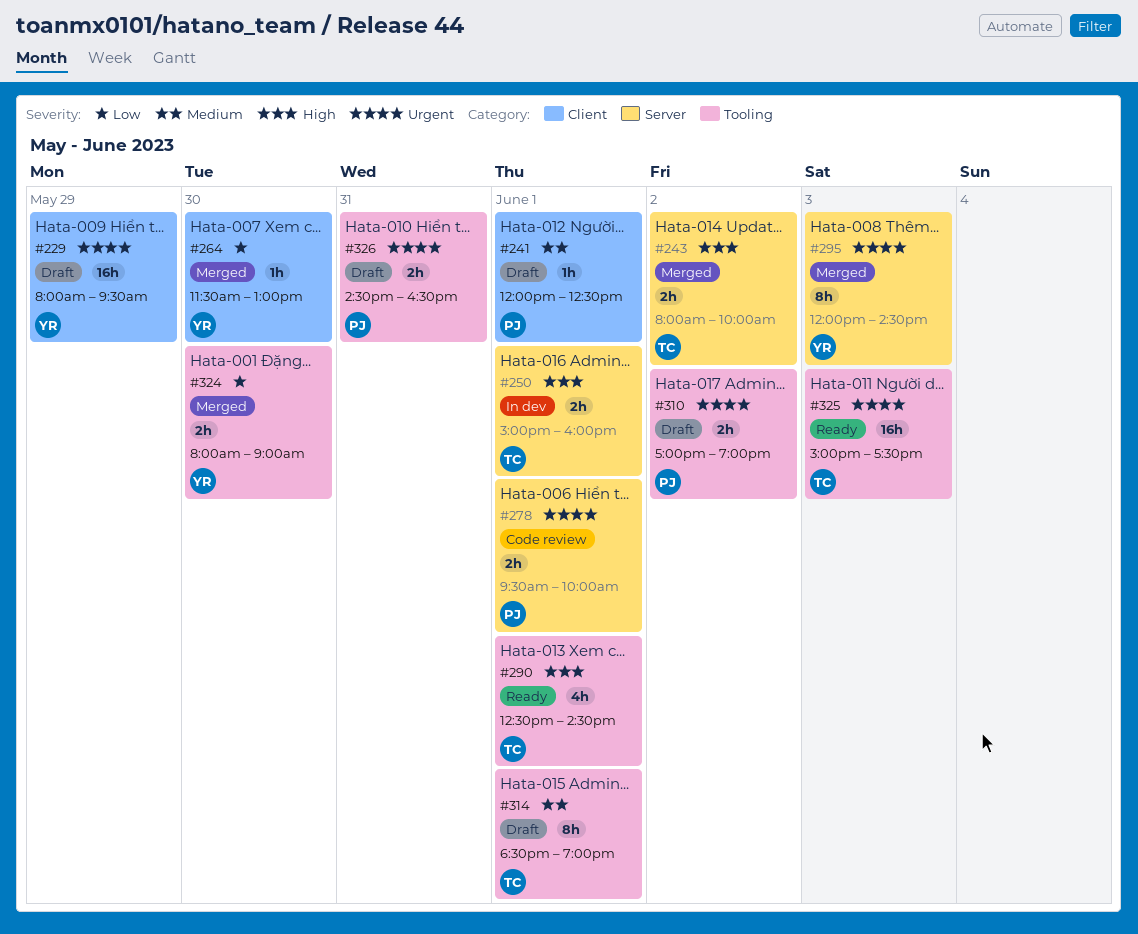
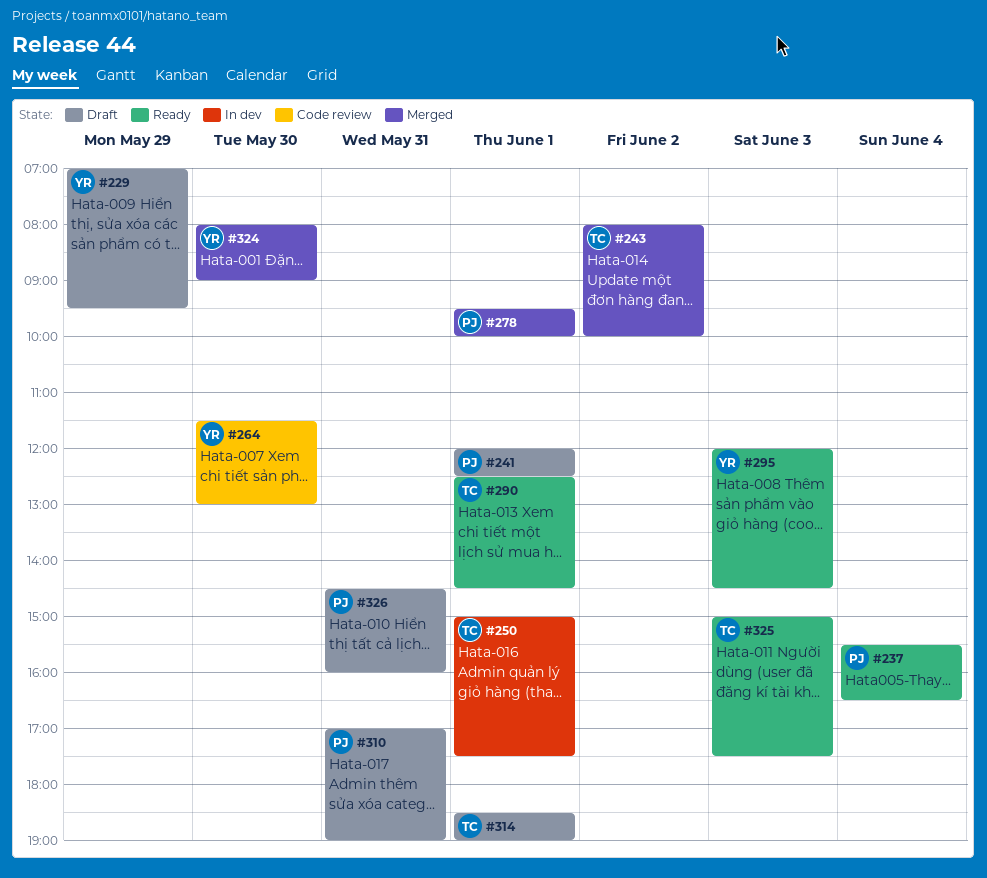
#229, begins: 08:00 -> 07:00
#237: none -> present
#250, ends: 16:00 -> 17:30
#264, status: Merged -> Code review
#278, status: Code review -> Merged
#295, status: Merged -> Ready
#310, day: Jun 2 -> May 31
#326, ends: 16:30 -> 16:00

